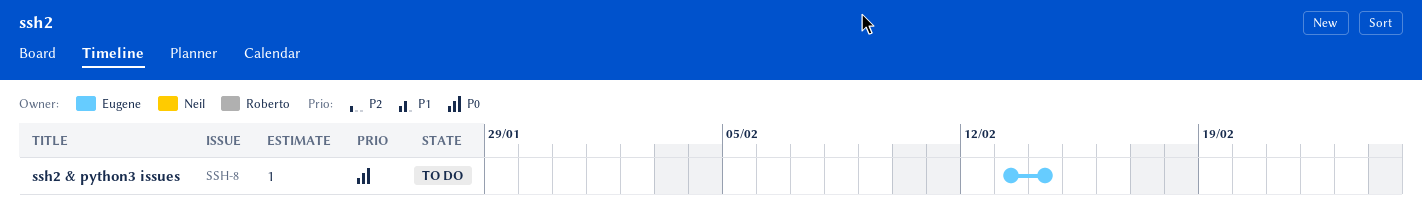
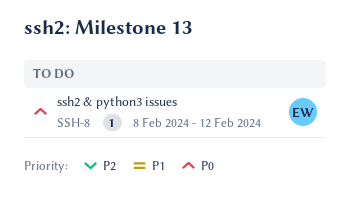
SSH-8, start: Feb 13 -> Feb 8
SSH-8, due: Feb 14 -> Feb 12

